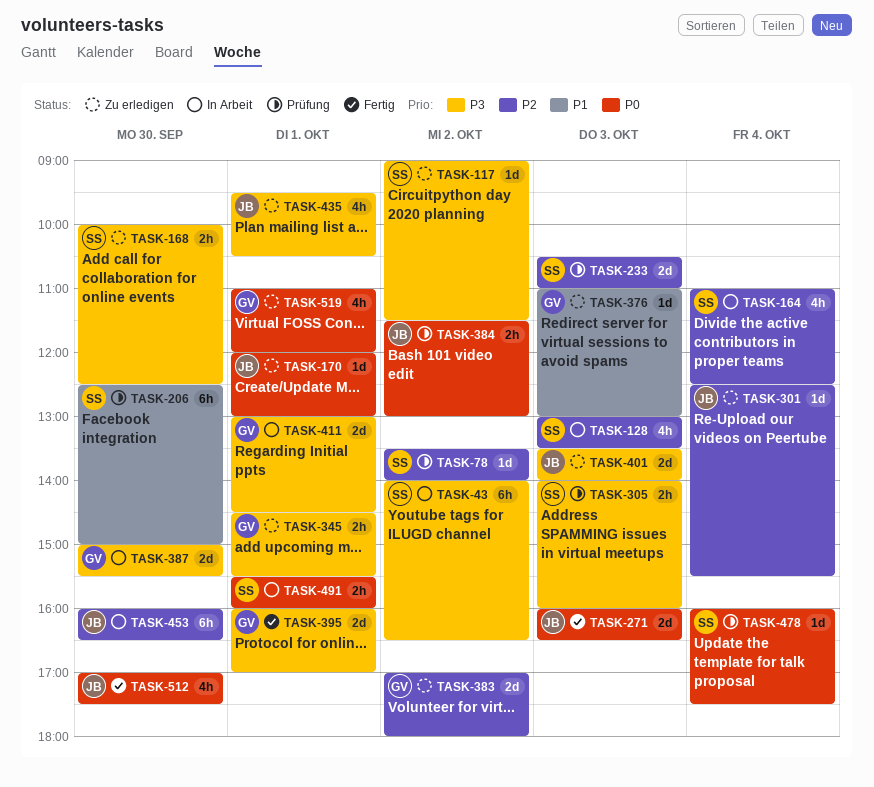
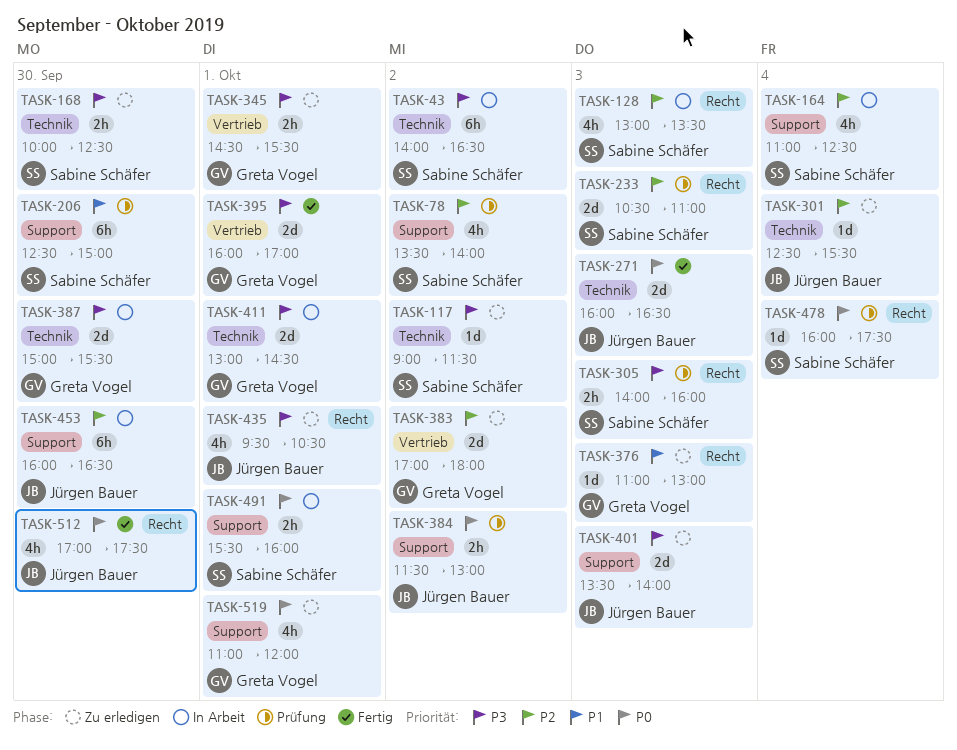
TASK-78, estimate: 1d -> 4h
TASK-170: present -> none

